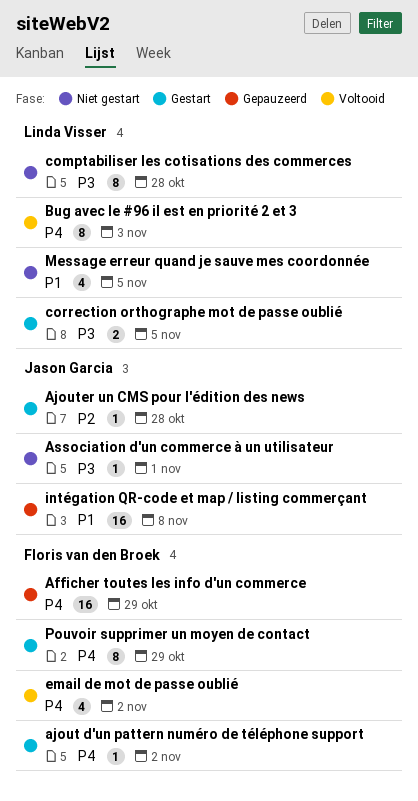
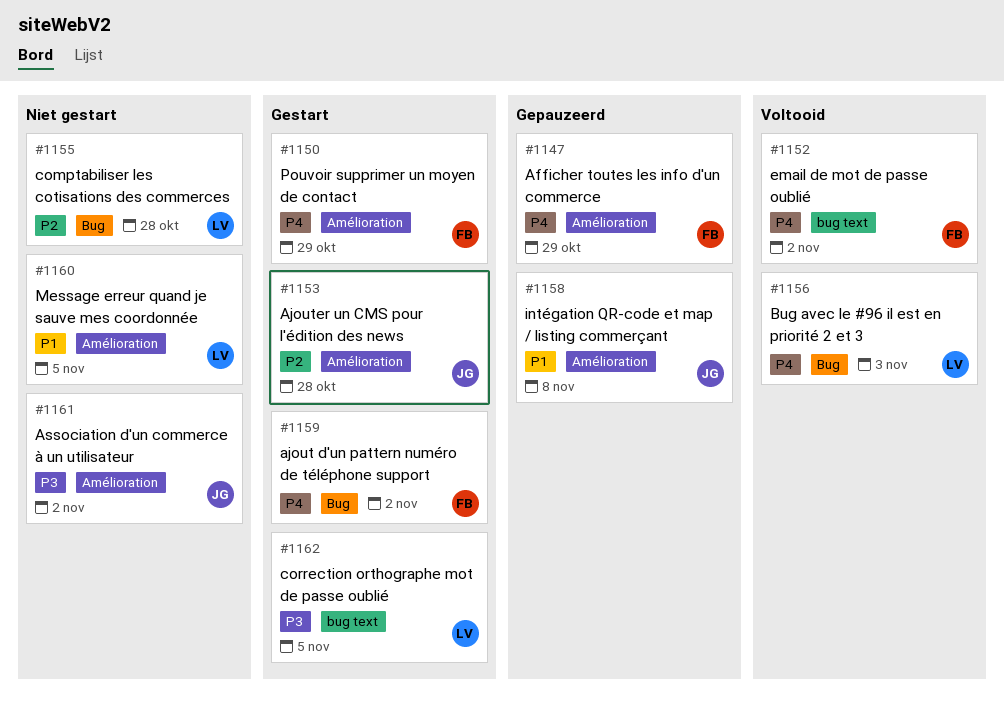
Association d'un commerce à un utilisateur, due: Nov 1 -> Nov 2
comptabiliser les cotisations des commerces, priority: P3 -> P2

